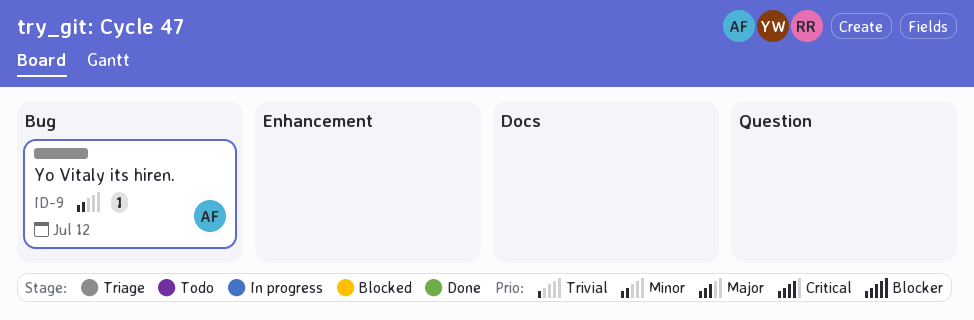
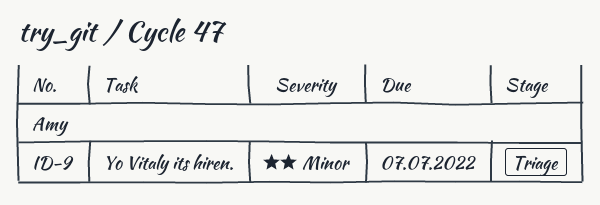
ID-9, due: Jul 12 -> Jul 7

